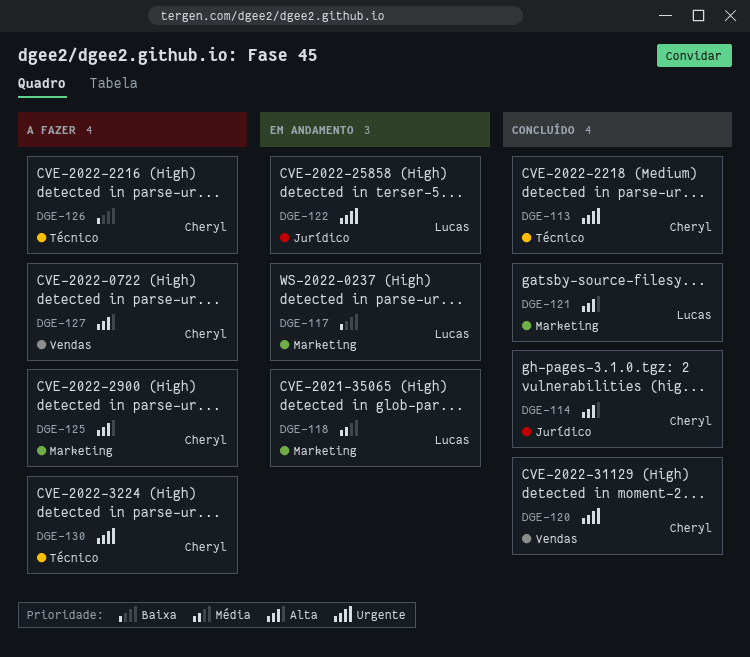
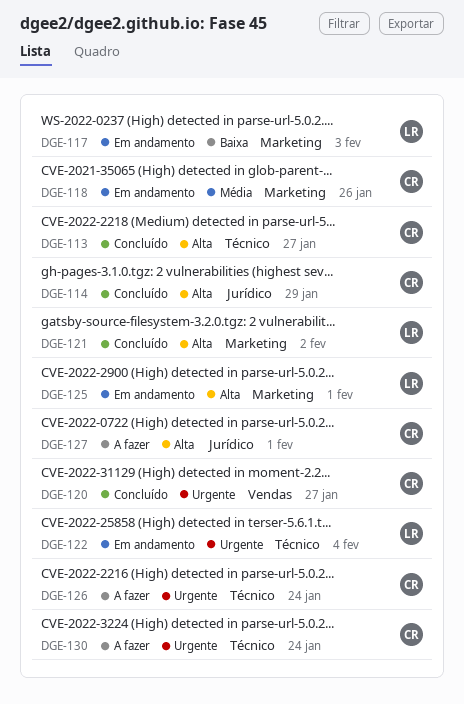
DGE-113, priority: Urgente -> Alta
DGE-118, owner: Lucas -> Cheryl
DGE-122, label: Jurídico -> Técnico
DGE-125, status: A fazer -> Em andamento
DGE-125, owner: Cheryl -> Lucas
DGE-126, priority: Baixa -> Urgente
DGE-127, label: Vendas -> Jurídico

